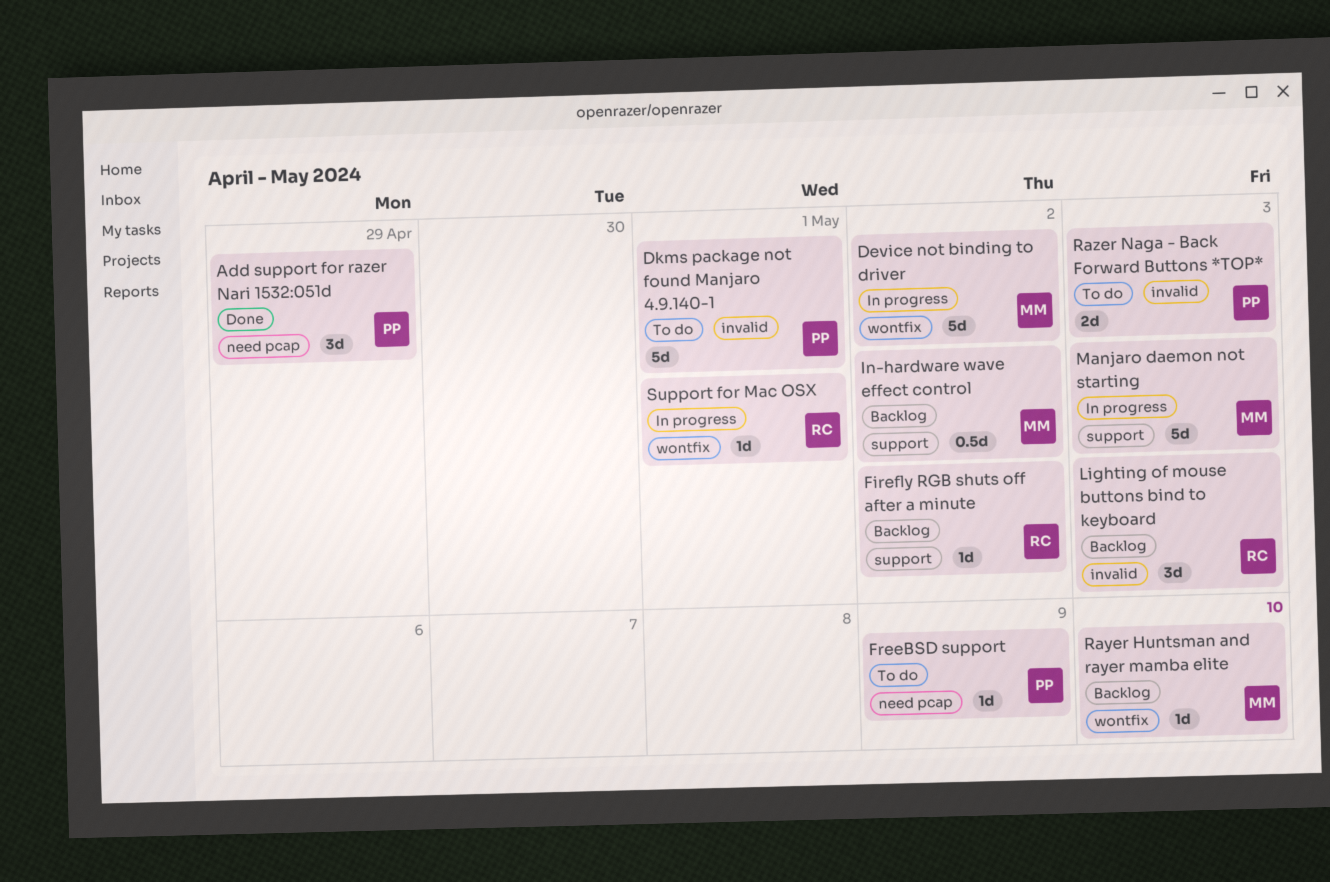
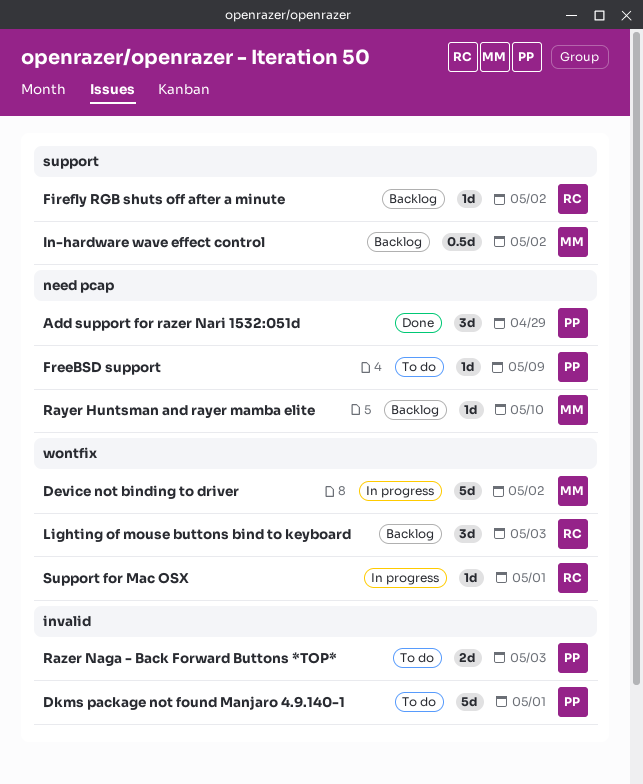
Lighting of mouse buttons bind to keyboard, label: invalid -> wontfix
Manjaro daemon not starting: present -> none
Rayer Huntsman and rayer mamba elite, label: wontfix -> need pcap

